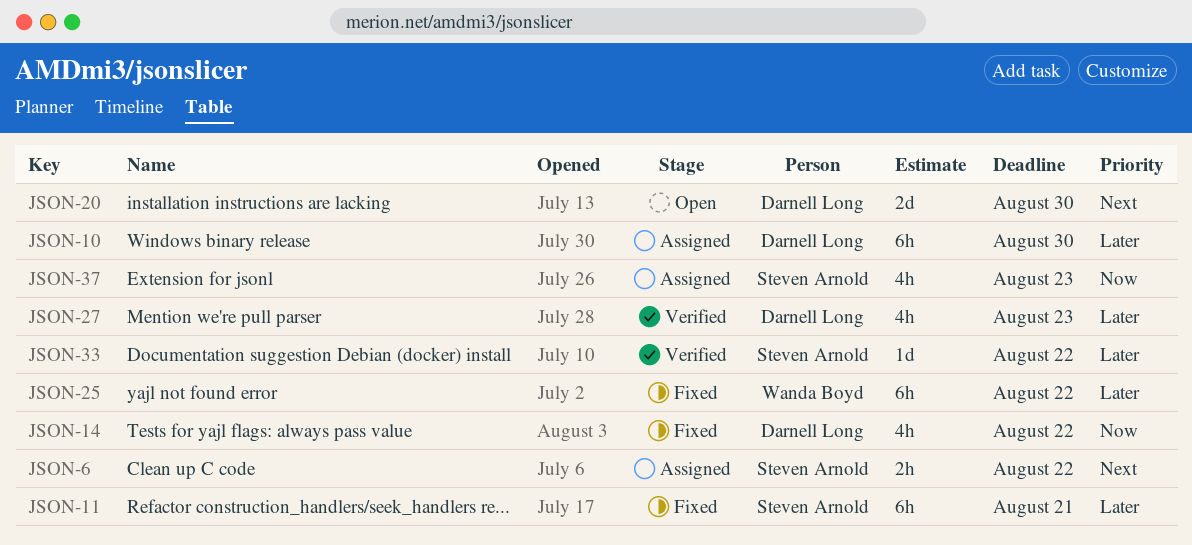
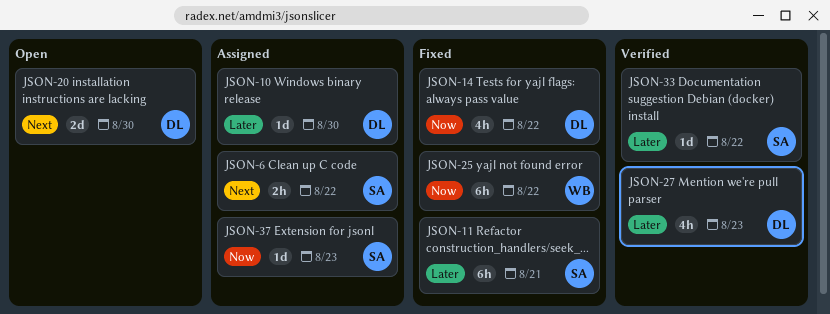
JSON-10, estimate: 6h -> 1d
JSON-25, priority: Later -> Now
JSON-37, estimate: 4h -> 1d

